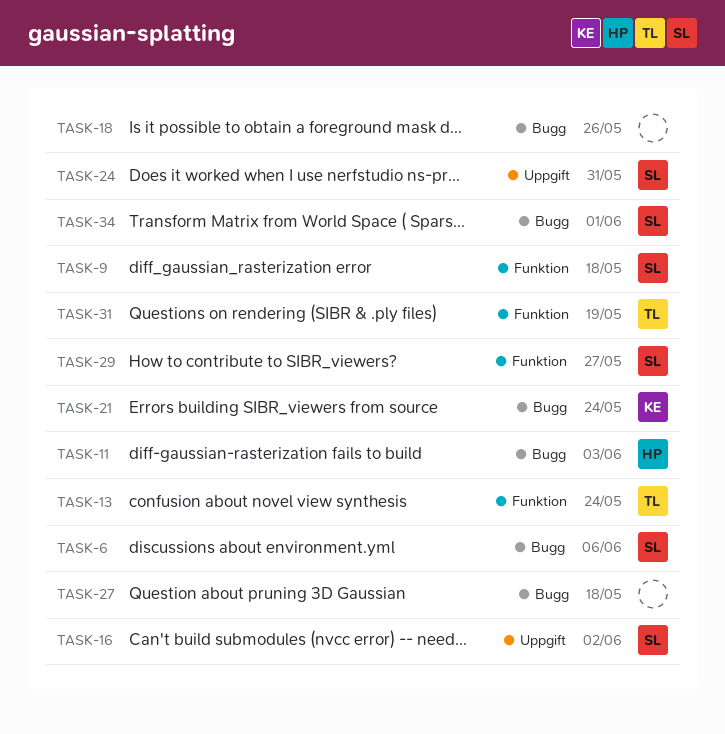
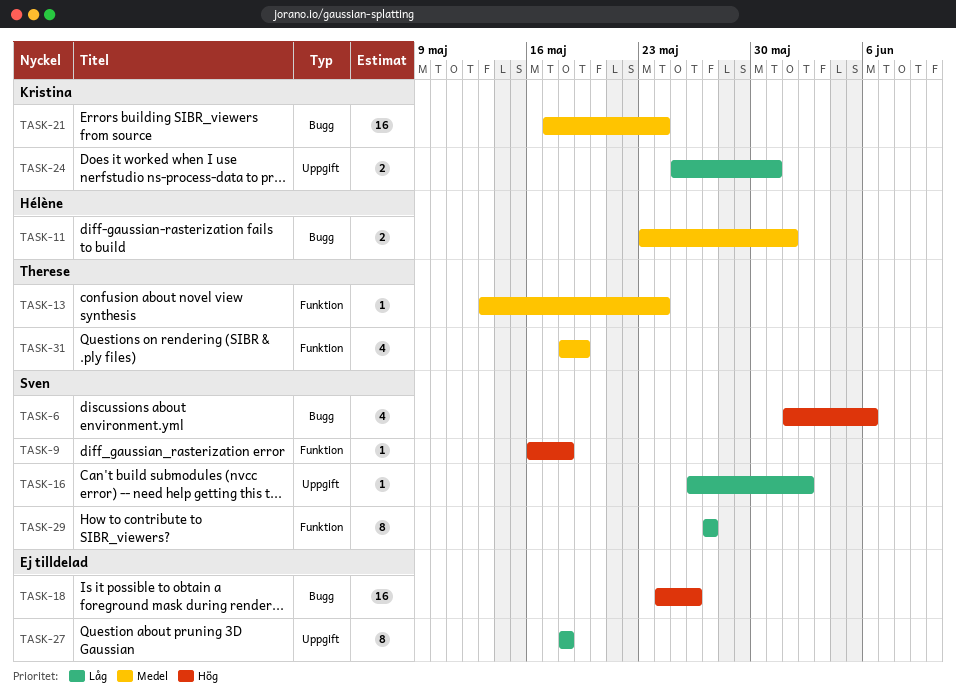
TASK-11, due: Jun 3 -> Jun 1
TASK-24, owner: Sven -> Kristina
TASK-27, label: Bugg -> Uppgift
TASK-34: present -> none

